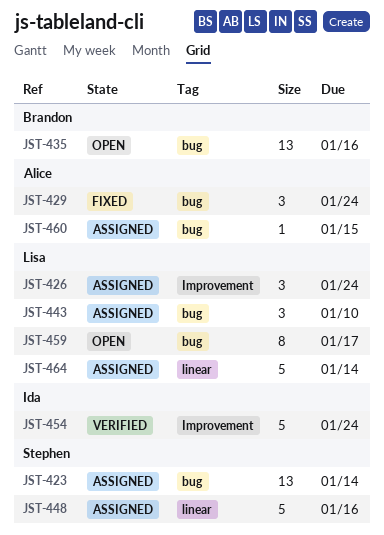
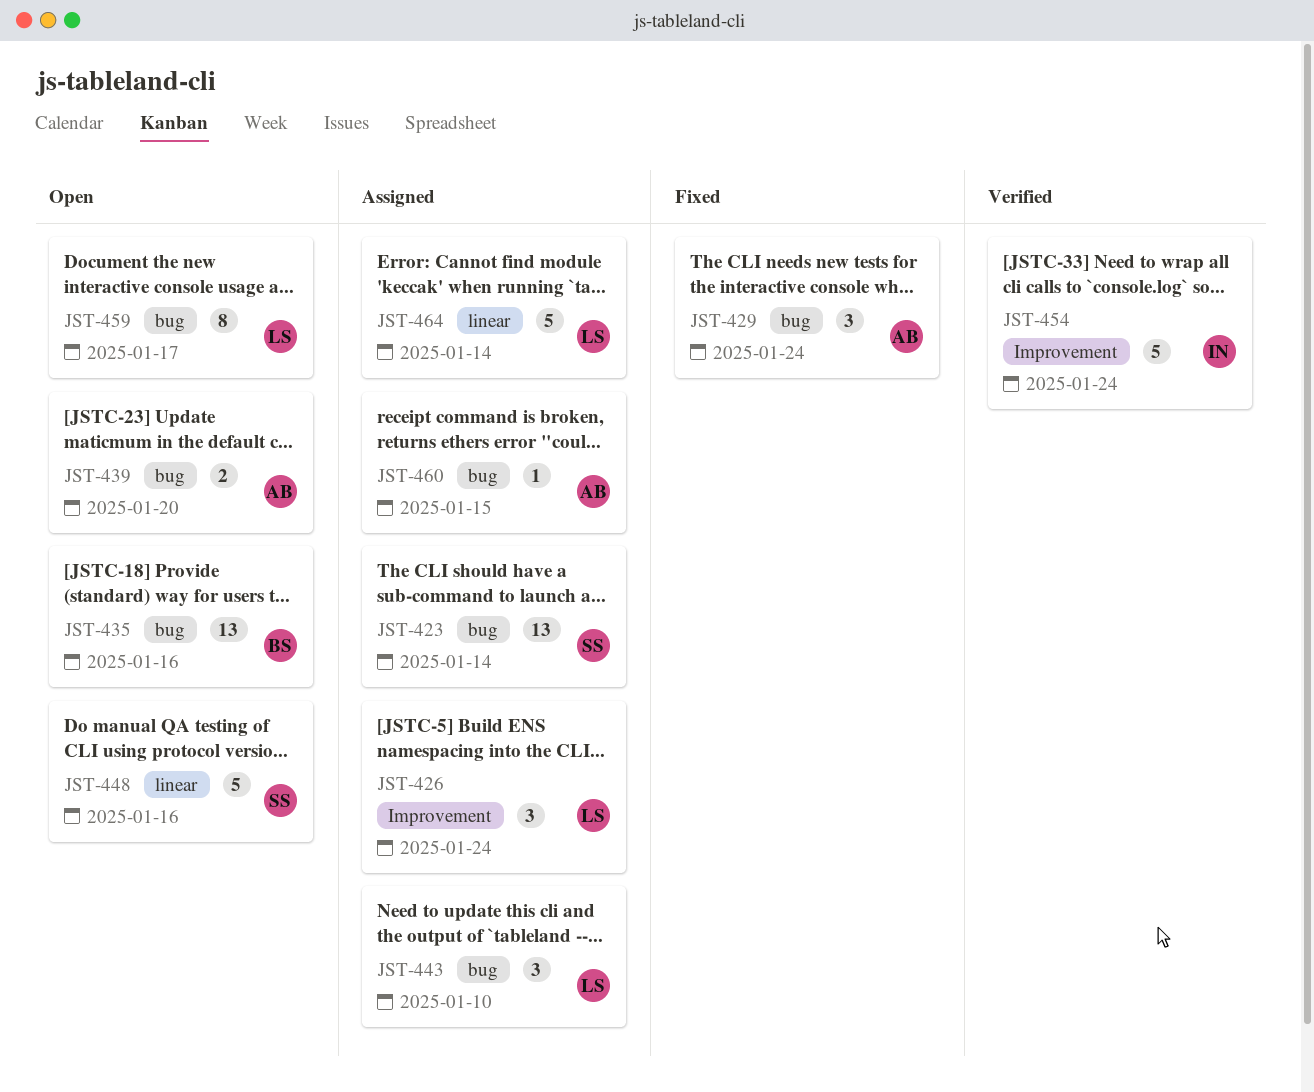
JST-439: none -> present
JST-448, status: Assigned -> Open

